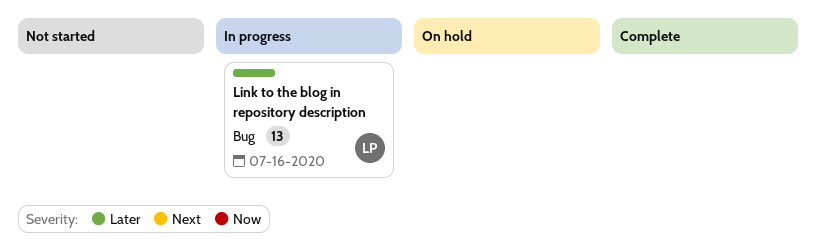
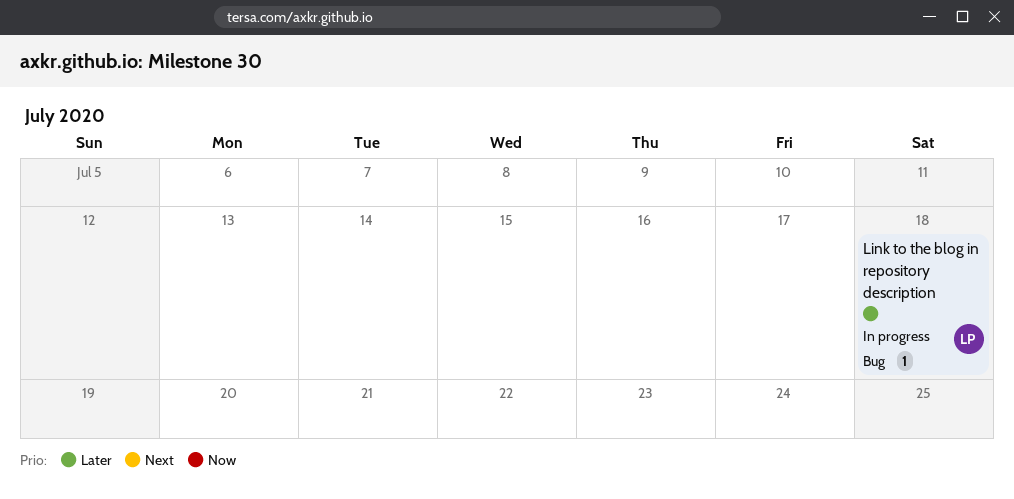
Link to the blog in repository description, estimate: 13 -> 1
Link to the blog in repository description, due: Jul 16 -> Jul 18

